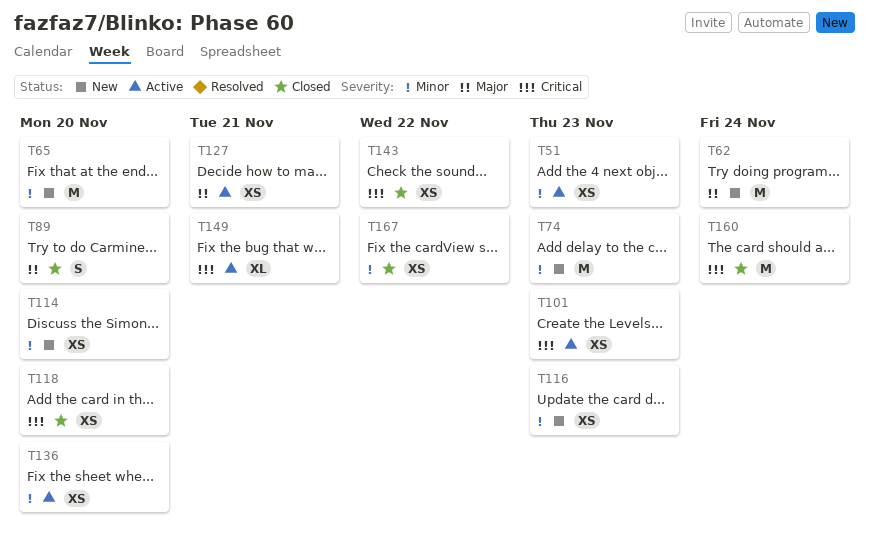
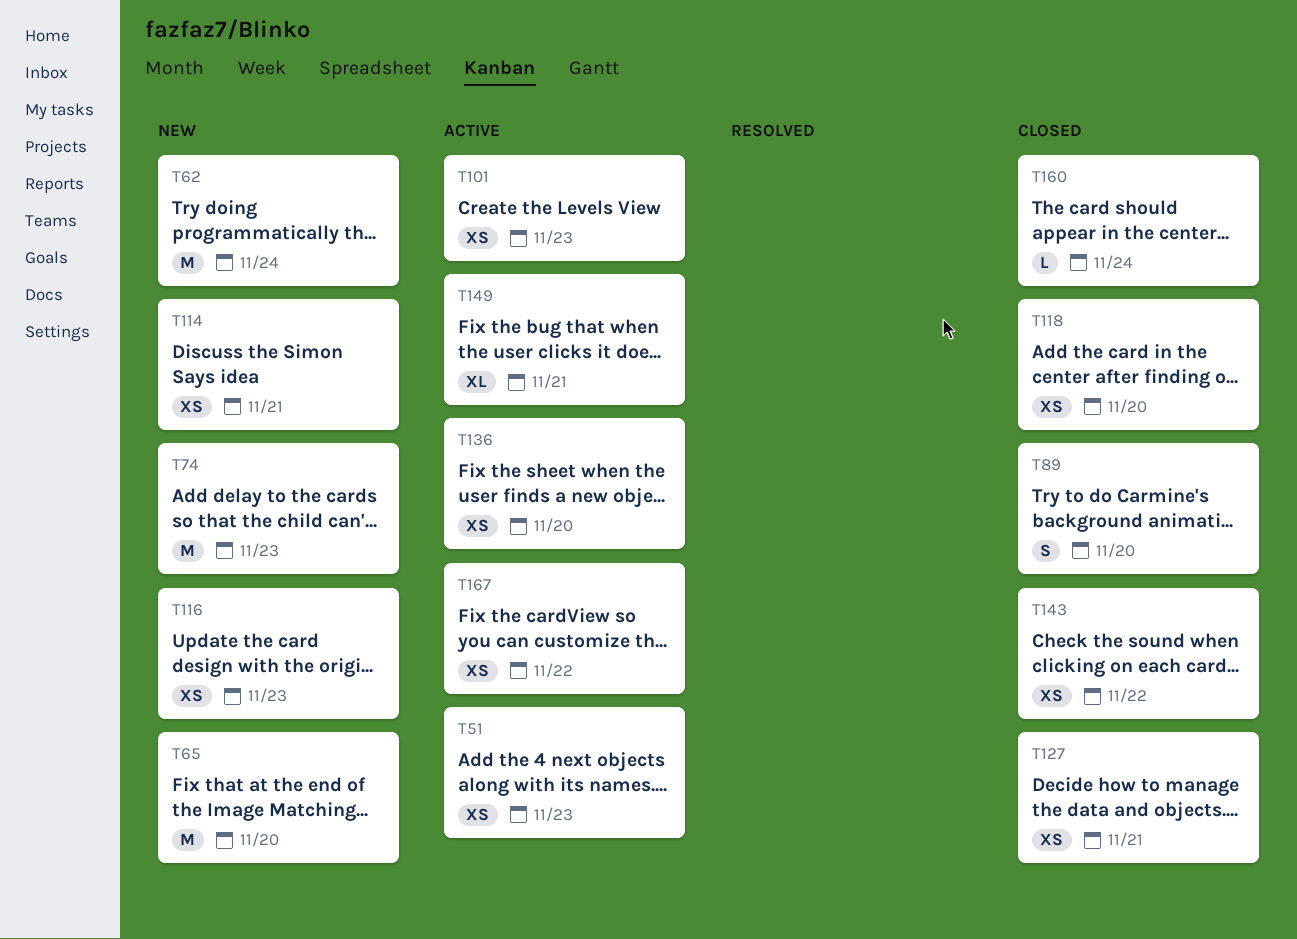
T114, due: Nov 20 -> Nov 21
T127, status: Active -> Closed
T160, estimate: M -> L
T167, status: Closed -> Active

